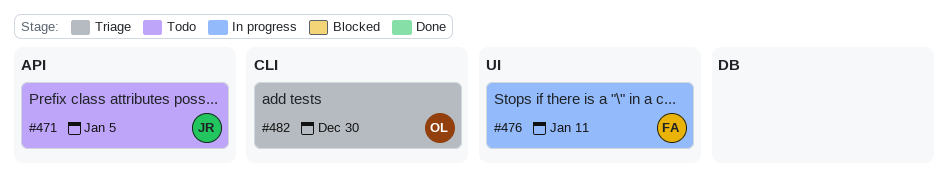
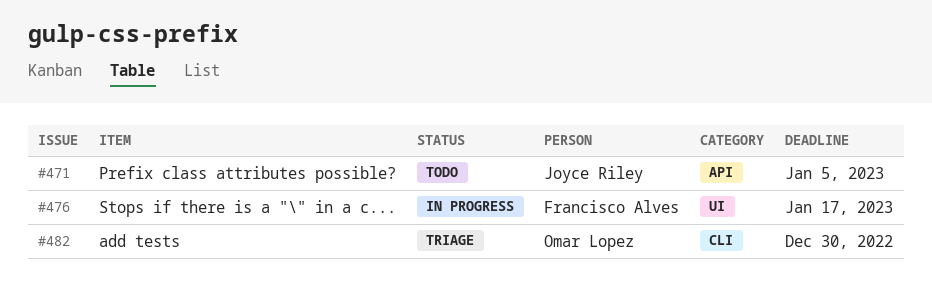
#476, due: Jan 11 -> Jan 17

